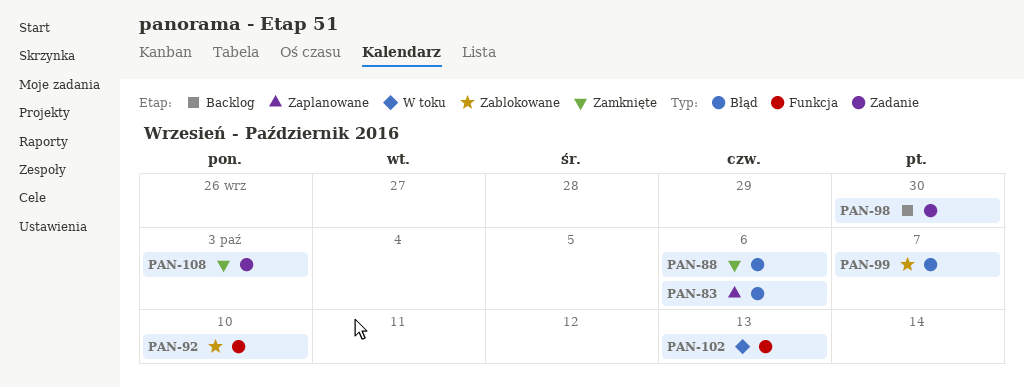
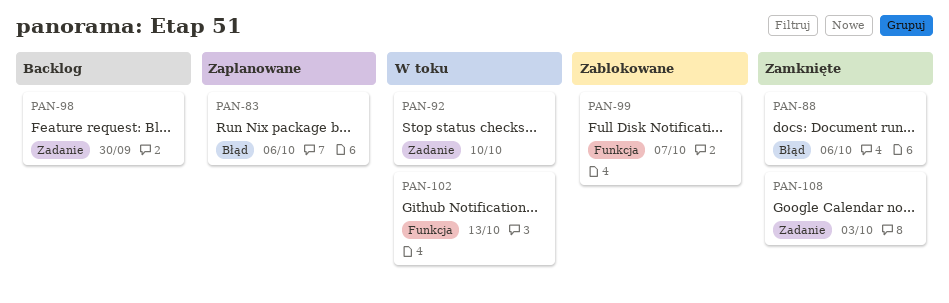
PAN-92, status: Zablokowane -> W toku
PAN-92, label: Funkcja -> Zadanie
PAN-99, label: Błąd -> Funkcja

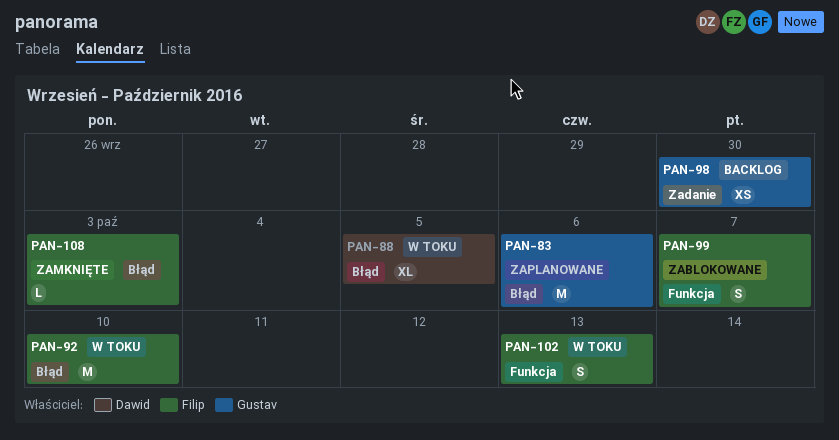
PAN-88, status: Zamknięte -> W toku
PAN-88, due: Oct 6 -> Oct 5
PAN-92, label: Zadanie -> Błąd
PAN-108, label: Zadanie -> Błąd

